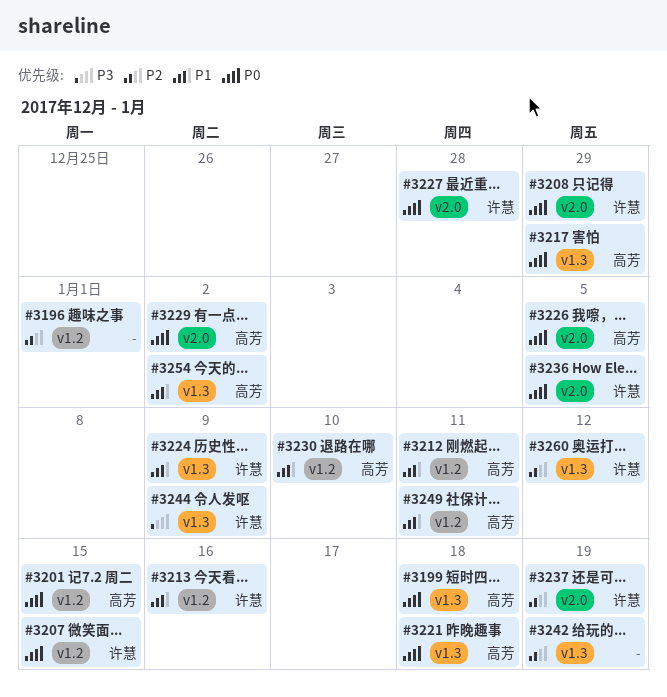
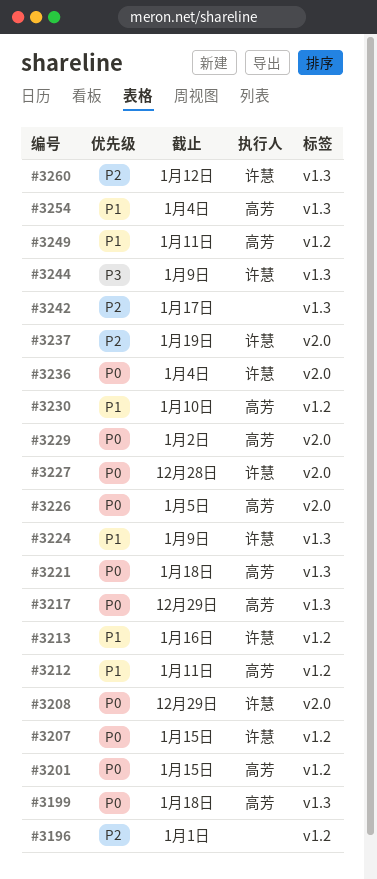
#3236, due: Jan 5 -> Jan 4
#3242, due: Jan 19 -> Jan 17
#3254, due: Jan 2 -> Jan 4

